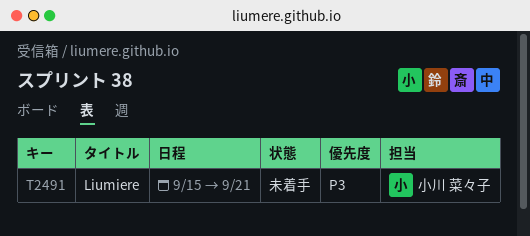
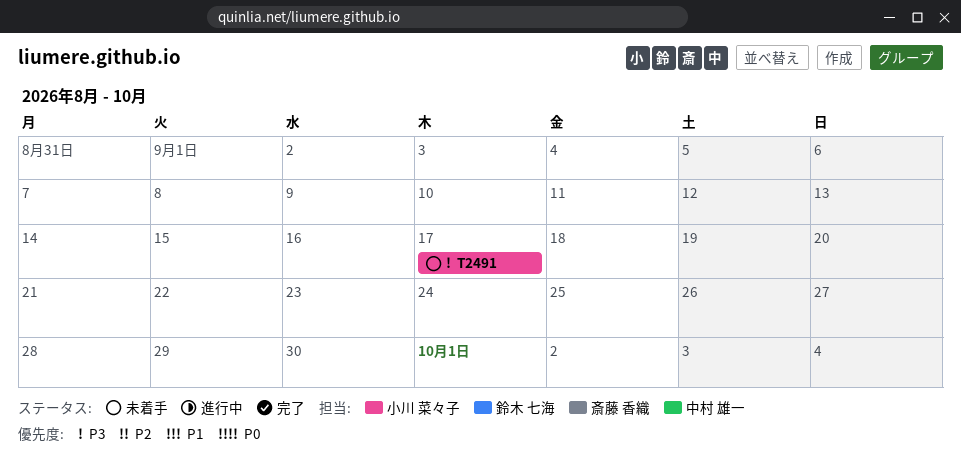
T2491, start: Sep 15 -> Sep 17
T2491, due: Sep 21 -> Sep 17

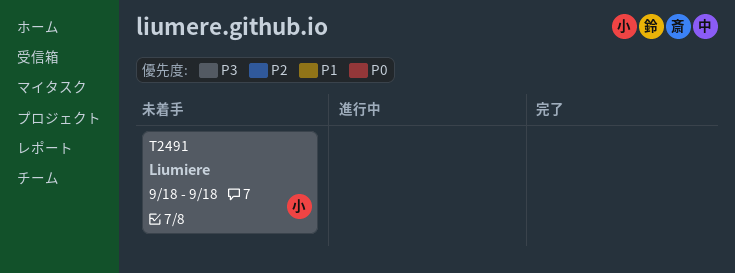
T2491, start: Sep 17 -> Sep 18
T2491, due: Sep 17 -> Sep 18

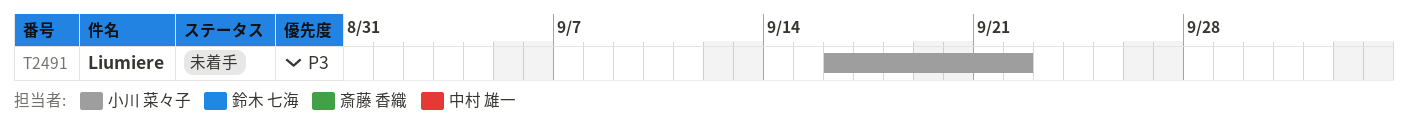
T2491, start: Sep 18 -> Sep 16
T2491, due: Sep 18 -> Sep 22

